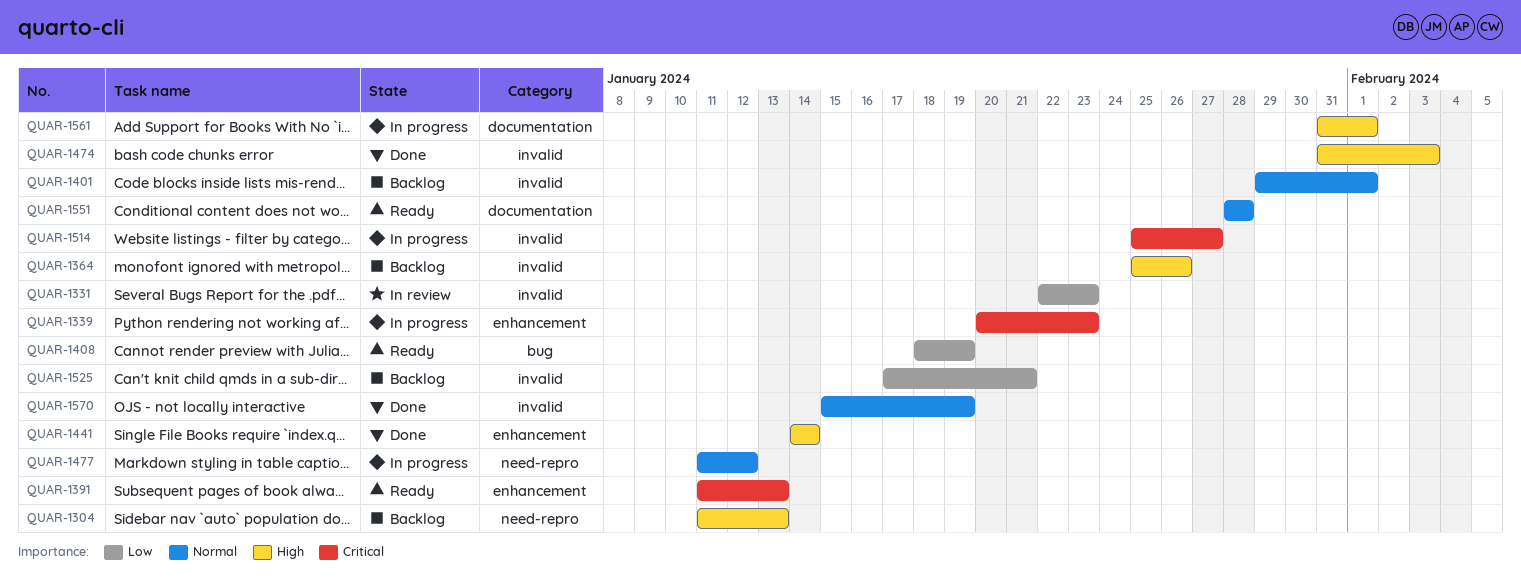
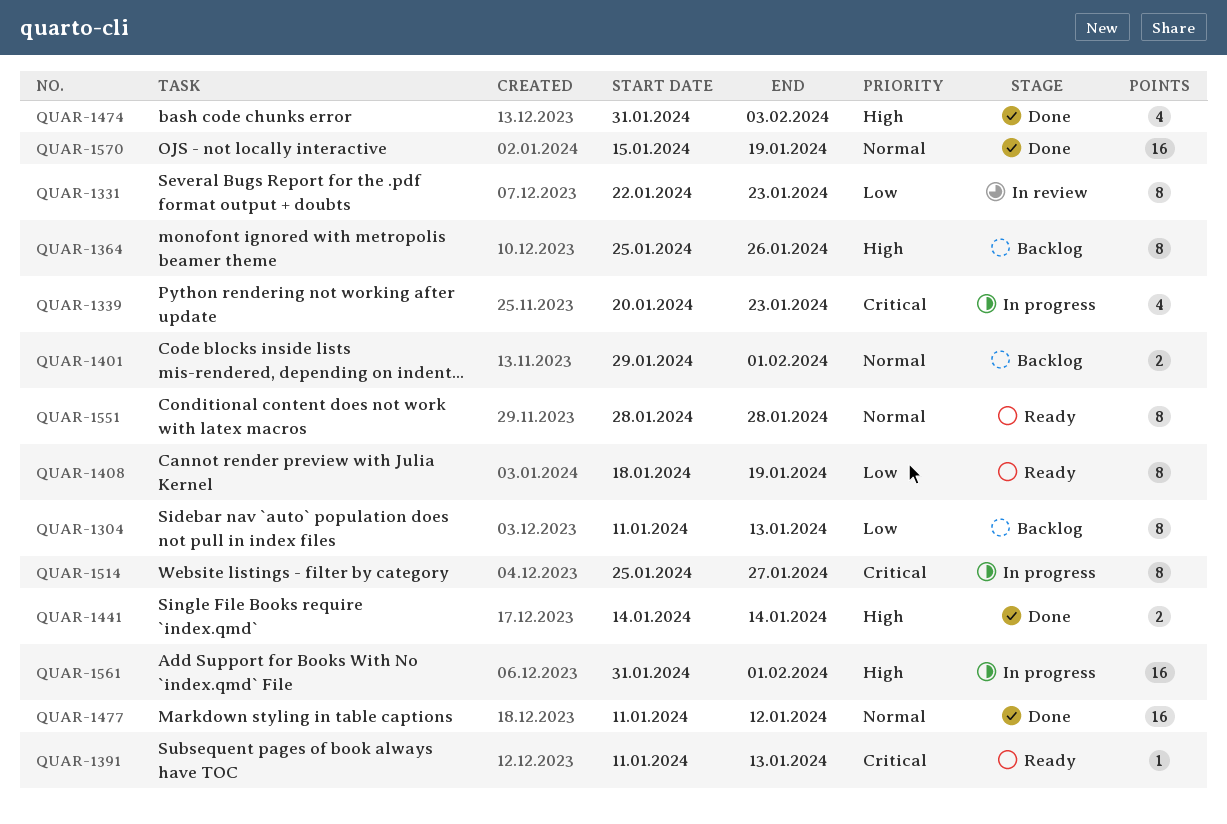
QUAR-1304, priority: High -> Low
QUAR-1477, status: In progress -> Done
QUAR-1525: present -> none

